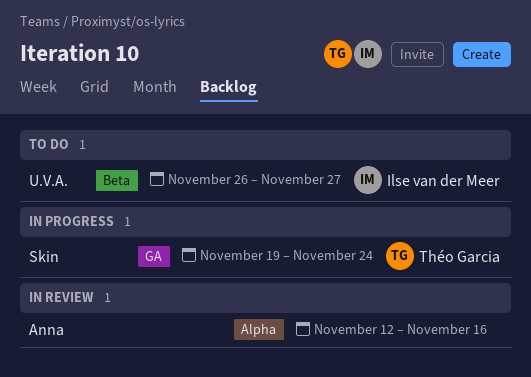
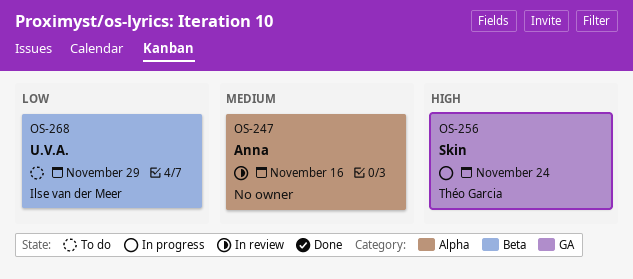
U.V.A., due: Nov 27 -> Nov 29

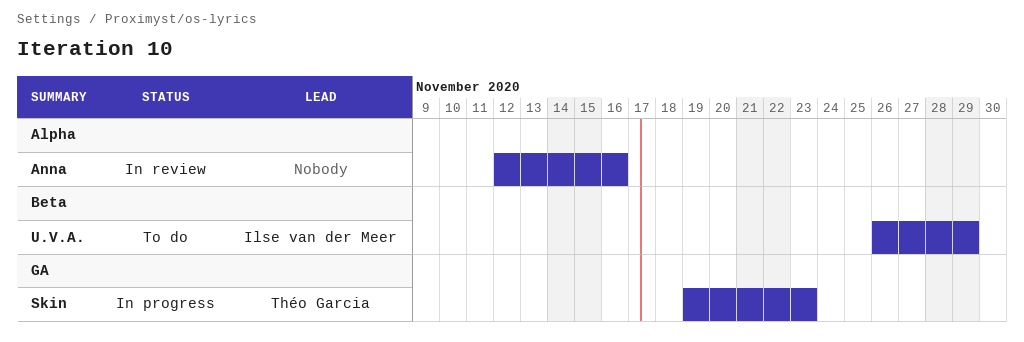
Skin, due: Nov 24 -> Nov 23

